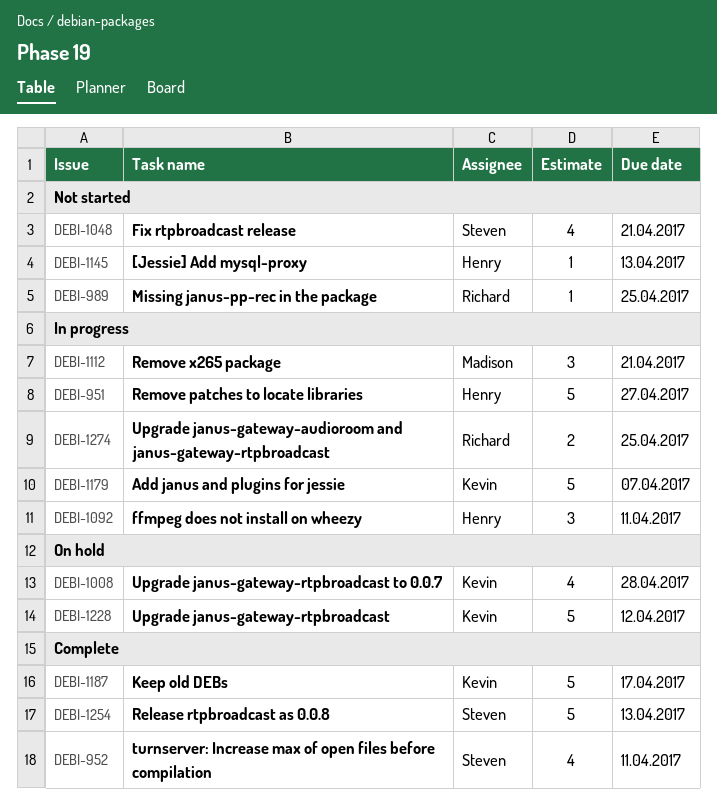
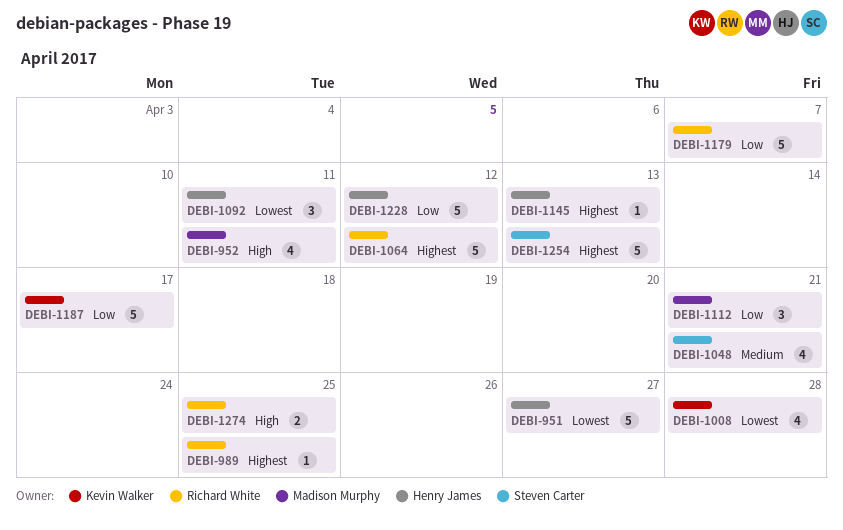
DEBI-952, owner: Steven Carter -> Madison Murphy
DEBI-1064: none -> present
DEBI-1179, owner: Kevin Walker -> Richard White
DEBI-1228, owner: Kevin Walker -> Henry James

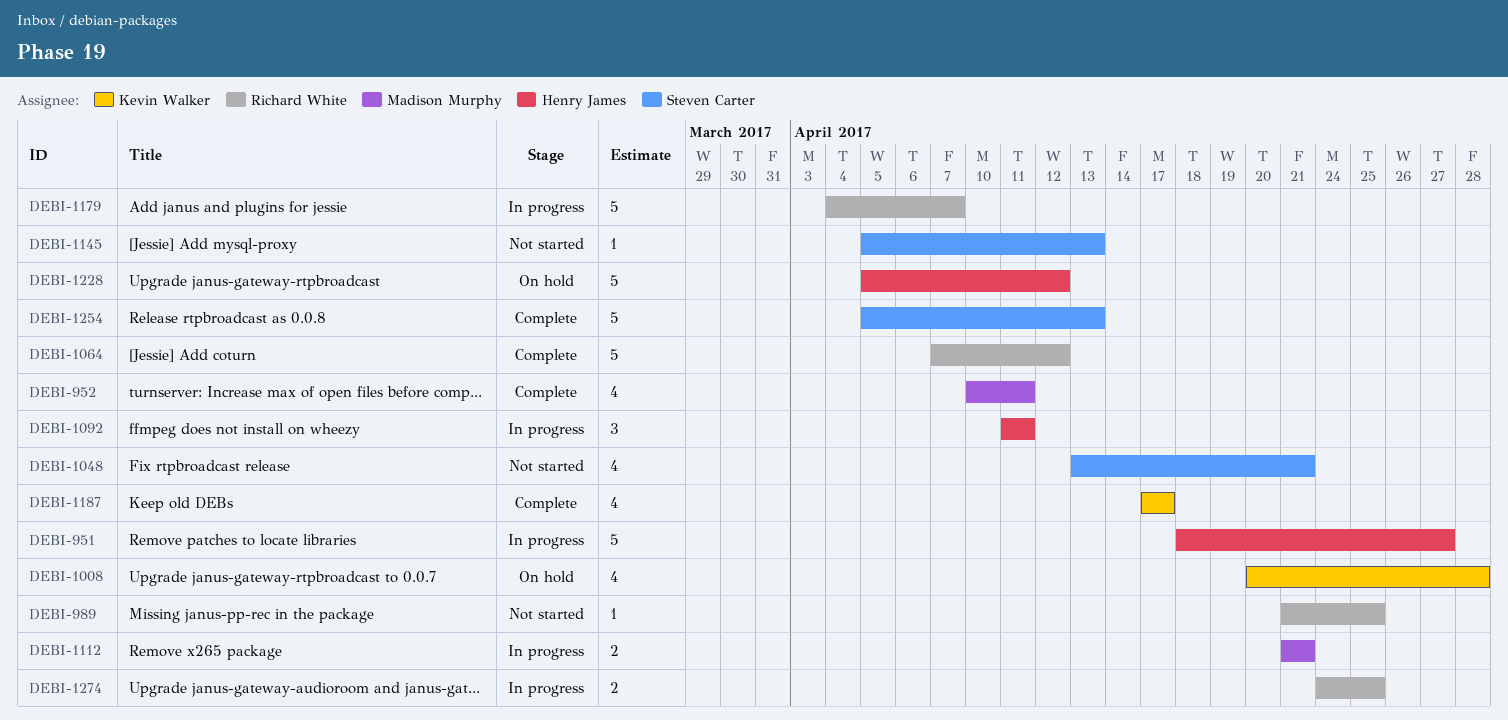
DEBI-1112, estimate: 3 -> 2
DEBI-1145, owner: Henry James -> Steven Carter
DEBI-1187, estimate: 5 -> 4

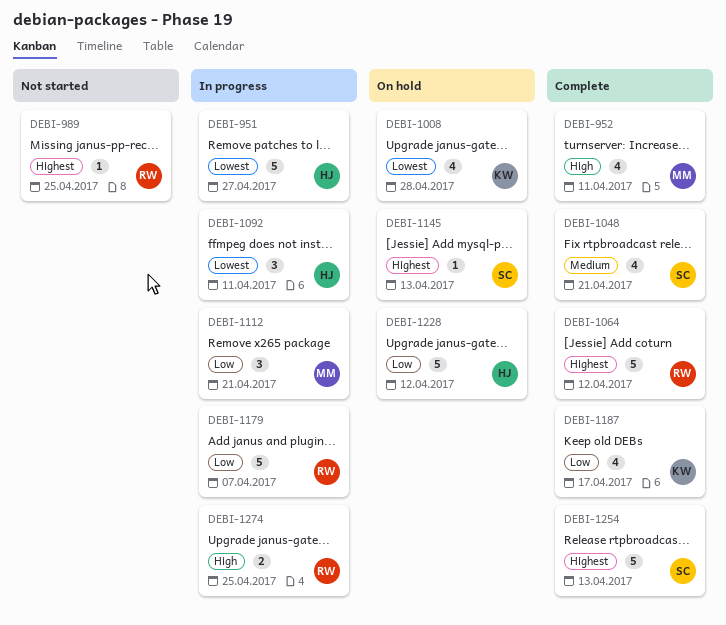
DEBI-1048, status: Not started -> Complete
DEBI-1112, estimate: 2 -> 3
DEBI-1145, status: Not started -> On hold

